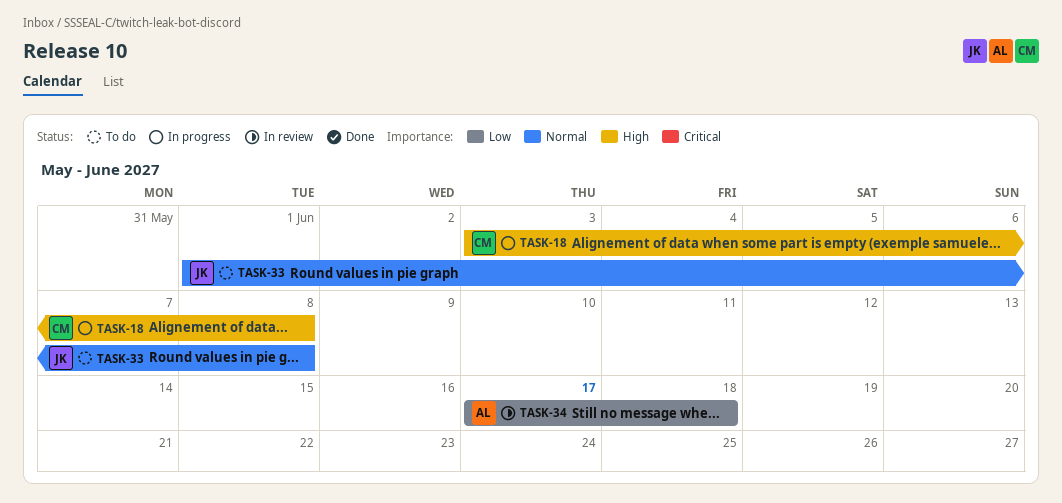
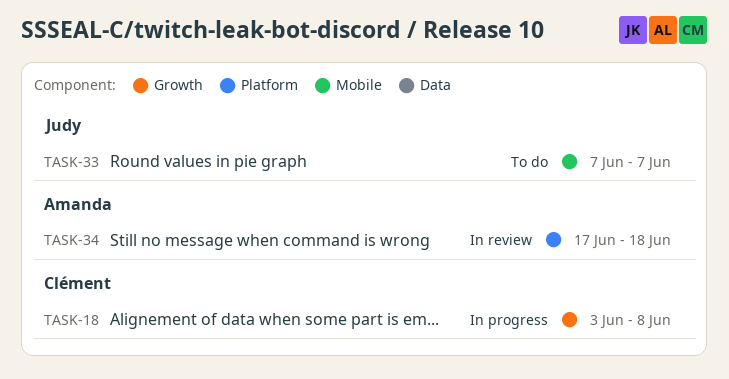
TASK-33, start: Jun 1 -> Jun 7
TASK-33, due: Jun 8 -> Jun 7

